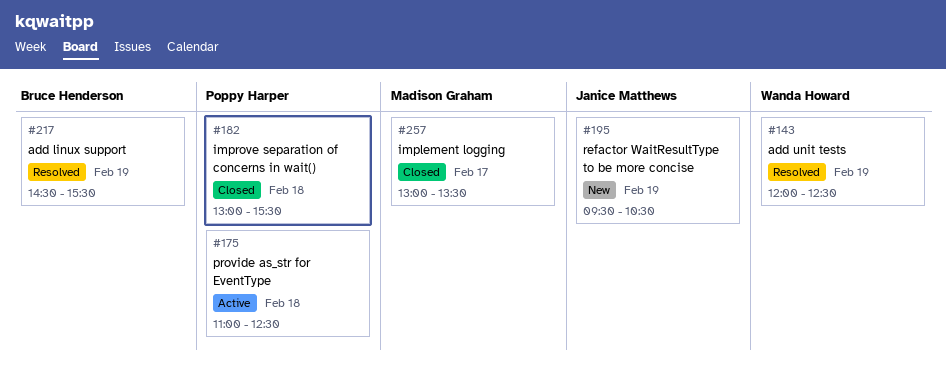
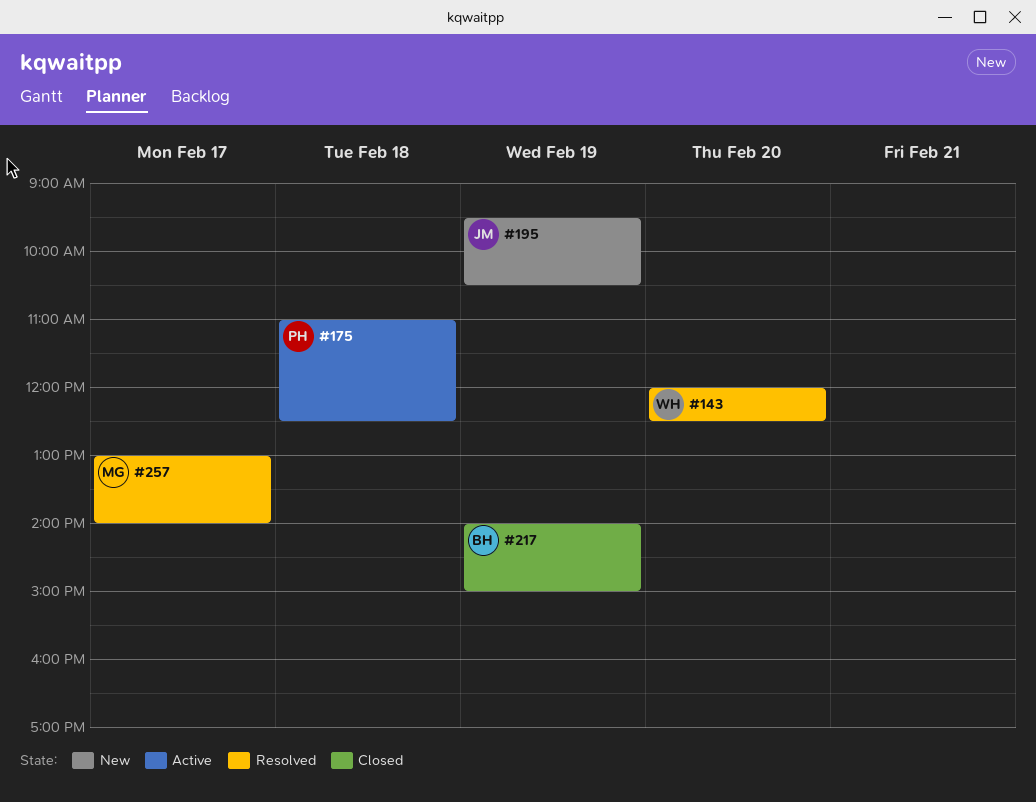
#143, day: Feb 19 -> Feb 20
#182: present -> none
#217, status: Resolved -> Closed
#217, begins: 14:30 -> 14:00
#217, ends: 15:30 -> 15:00
#257, status: Closed -> Resolved
#257, ends: 13:30 -> 14:00

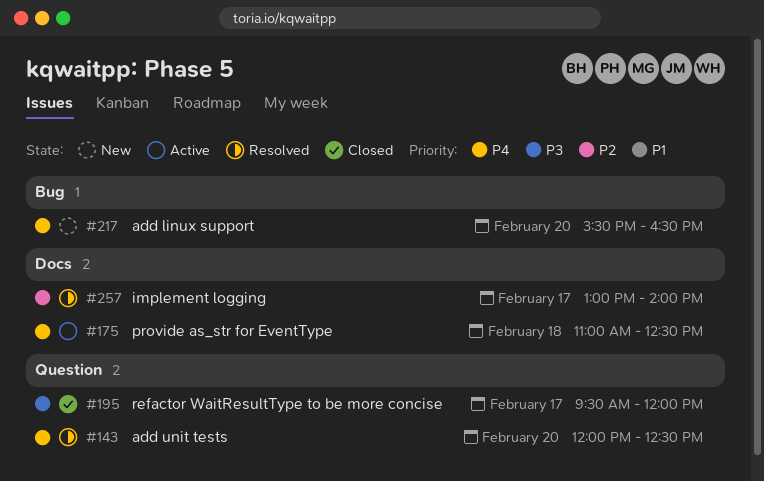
#195, status: New -> Closed
#195, day: Feb 19 -> Feb 17
#195, ends: 10:30 -> 12:00
#217, status: Closed -> New
#217, day: Feb 19 -> Feb 20
#217, begins: 14:00 -> 15:30
#217, ends: 15:00 -> 16:30

